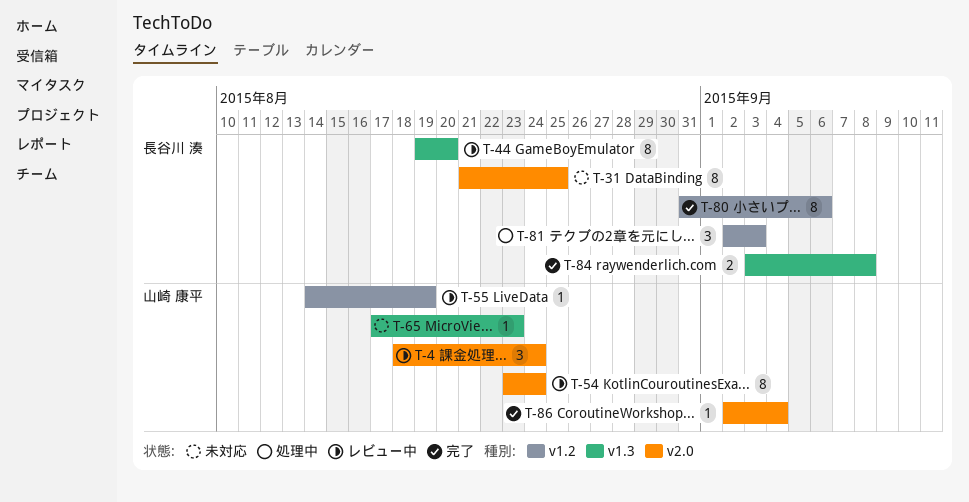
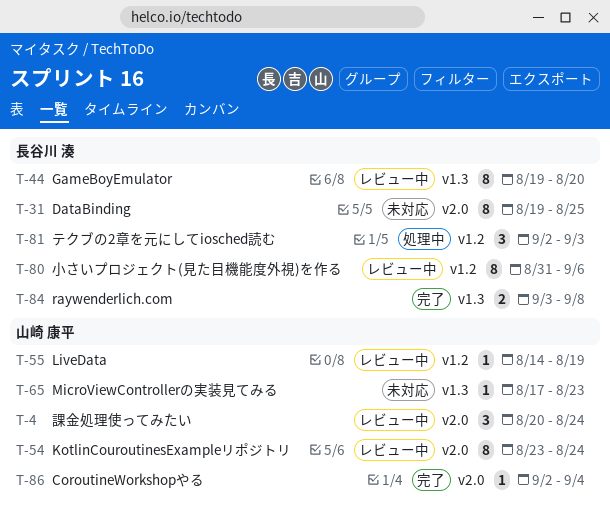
T-4, start: Aug 18 -> Aug 20
T-31, start: Aug 21 -> Aug 19
T-80, status: 完了 -> レビュー中

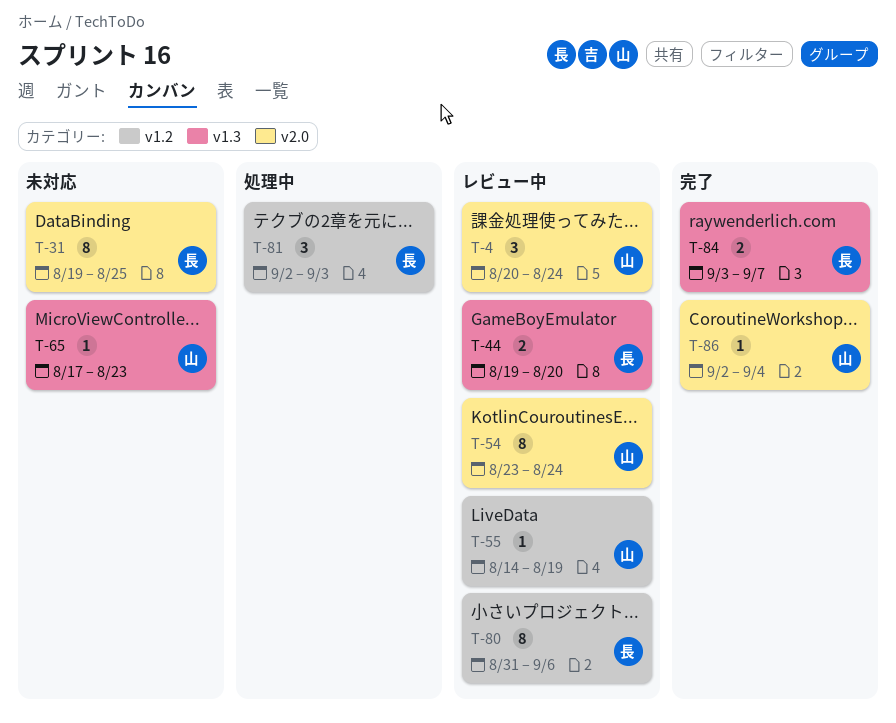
T-44, estimate: 8 -> 2
T-84, due: Sep 8 -> Sep 7

